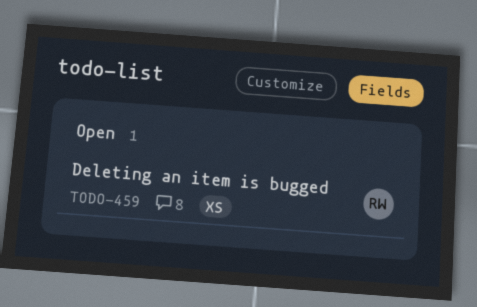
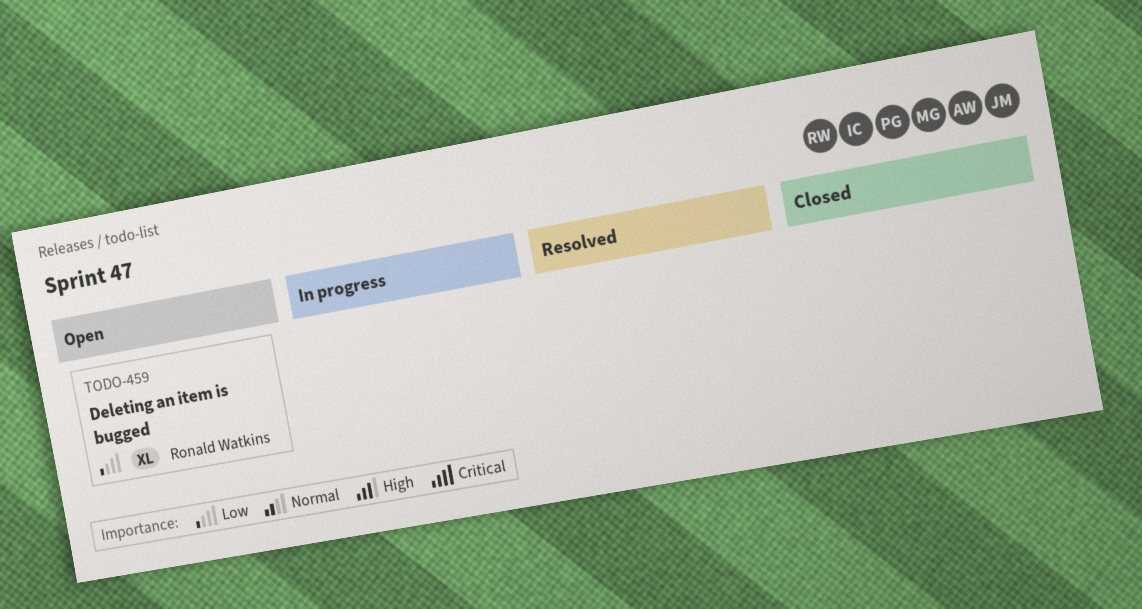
TODO-459, estimate: XS -> XL

